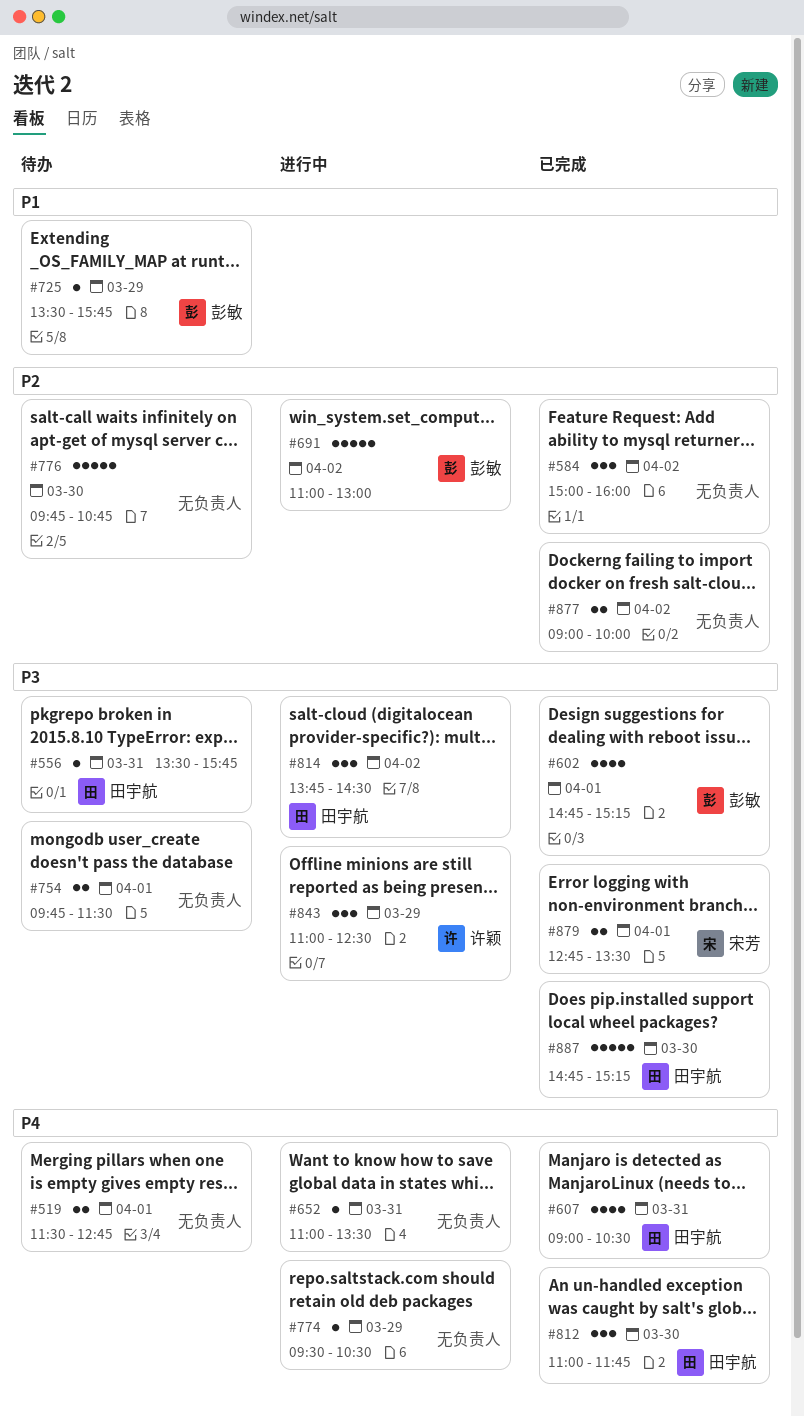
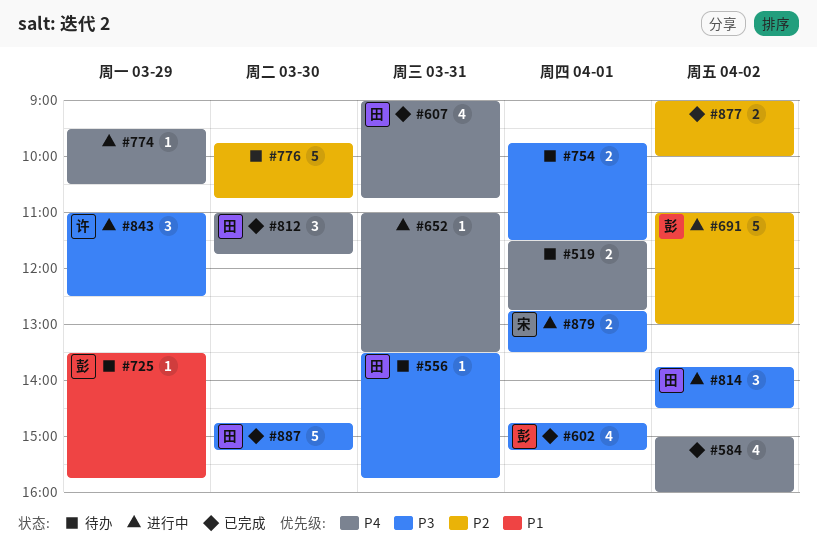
#584, priority: P2 -> P4
#584, estimate: 3 -> 4
#607, ends: 10:30 -> 10:45
#879, status: 已完成 -> 进行中

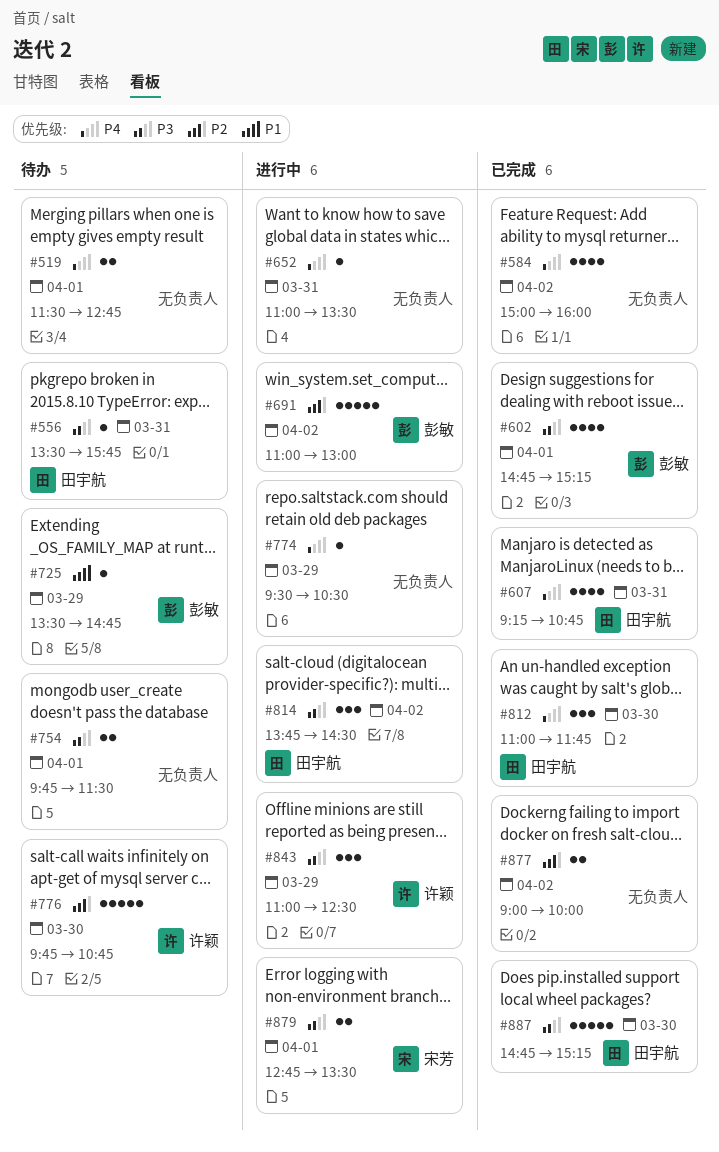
#607, begins: 09:00 -> 09:15
#725, ends: 15:45 -> 14:45
#776, owner: none -> 许颖

